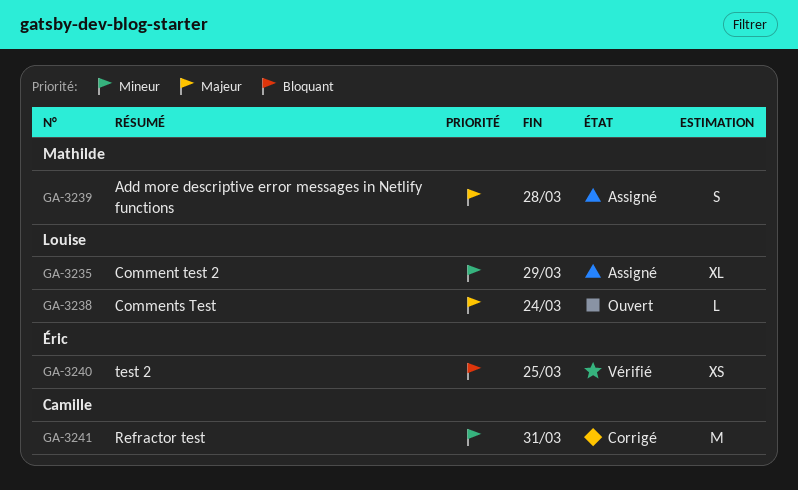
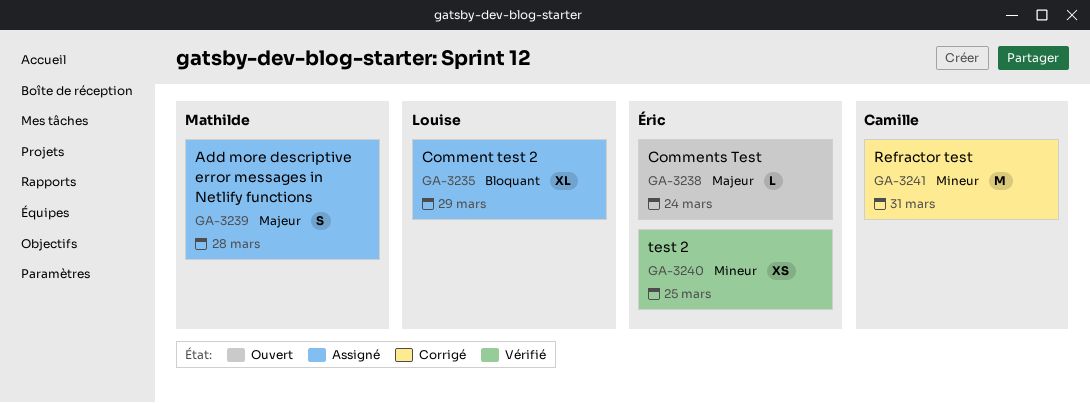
GA-3235, priority: Mineur -> Bloquant
GA-3238, owner: Louise -> Éric
GA-3240, priority: Bloquant -> Mineur

